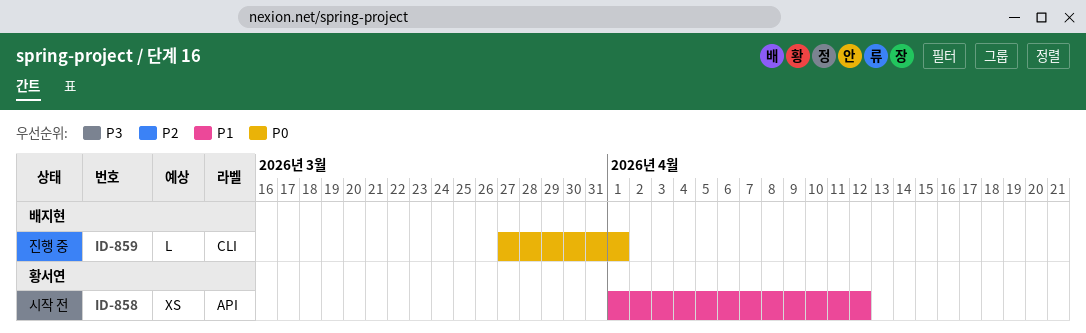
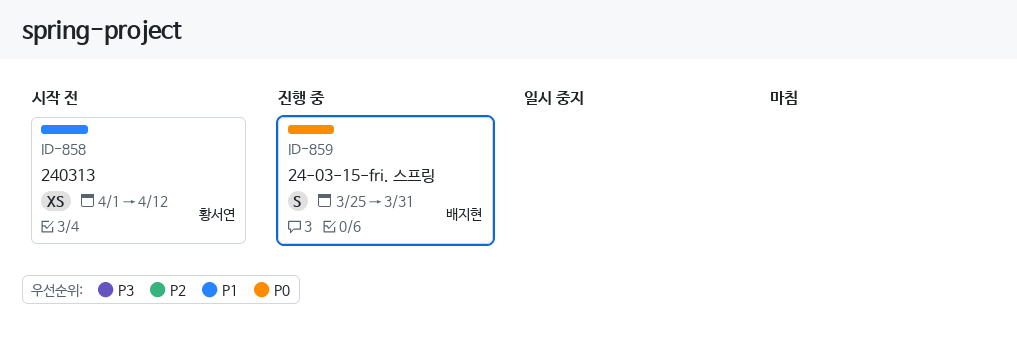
ID-859, estimate: L -> S
ID-859, start: Mar 27 -> Mar 25
ID-859, due: Apr 1 -> Mar 31

